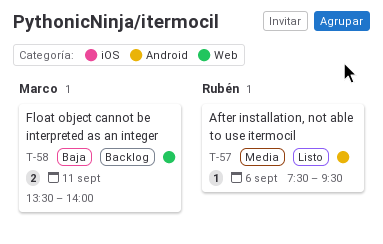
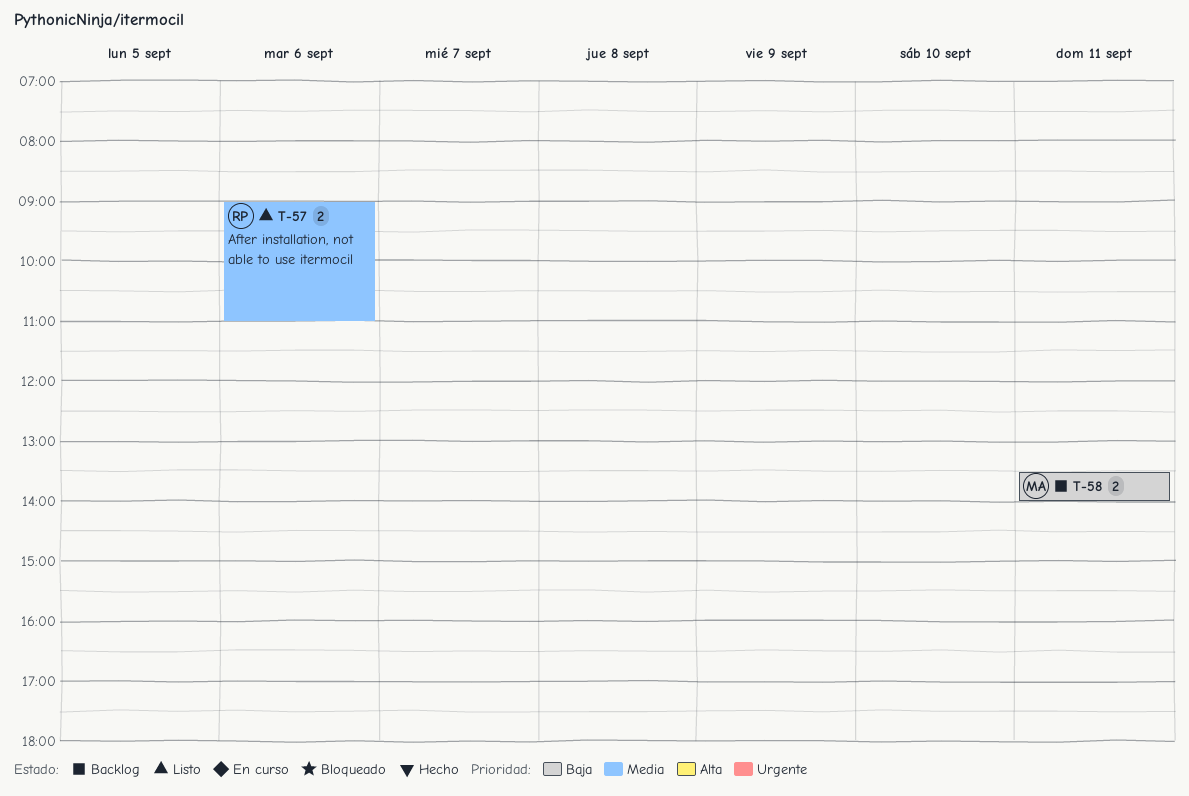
T-57, estimate: 1 -> 2
T-57, begins: 07:30 -> 09:00
T-57, ends: 09:30 -> 11:00

